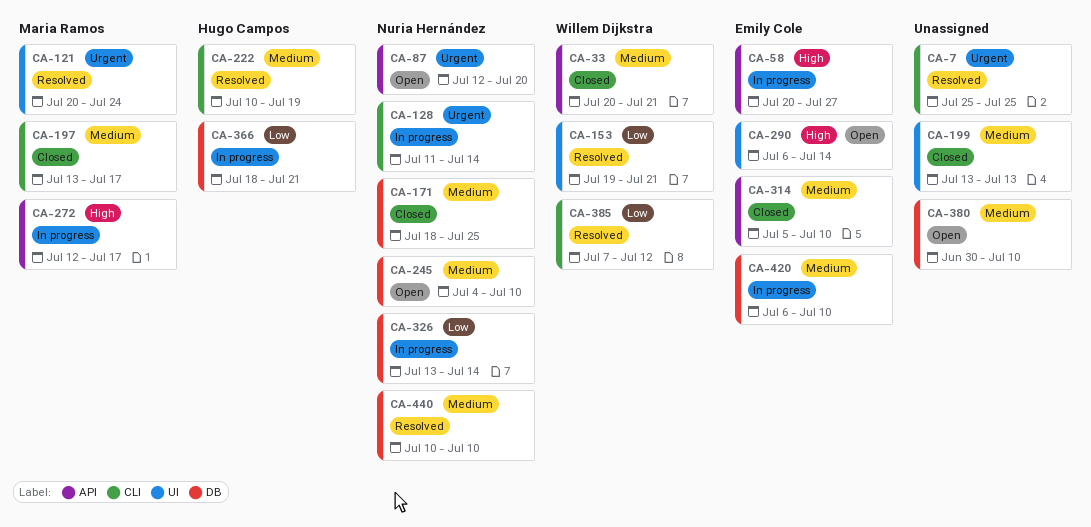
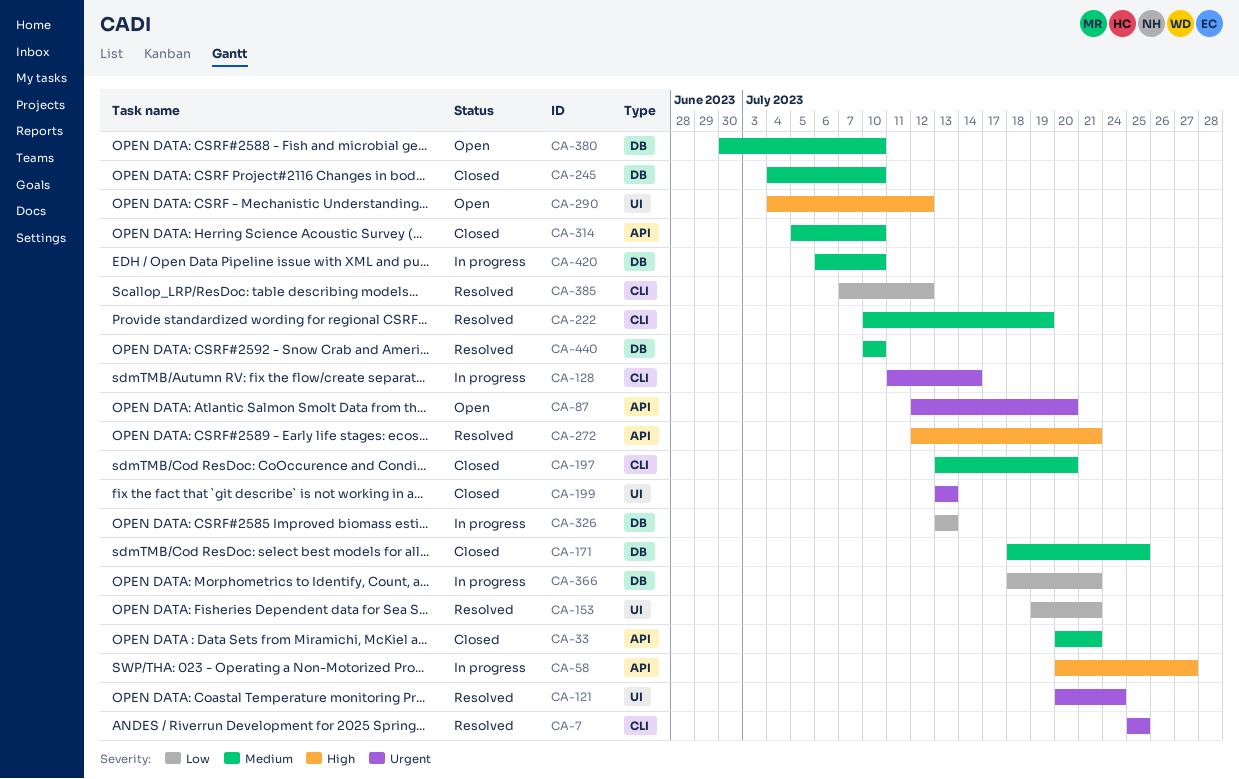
CA-197, due: Jul 17 -> Jul 20
CA-199, priority: Medium -> Urgent
CA-245, status: Open -> Closed
CA-272, status: In progress -> Resolved
CA-272, due: Jul 17 -> Jul 21
CA-290, start: Jul 6 -> Jul 4
CA-290, due: Jul 14 -> Jul 12
CA-326, due: Jul 14 -> Jul 13

